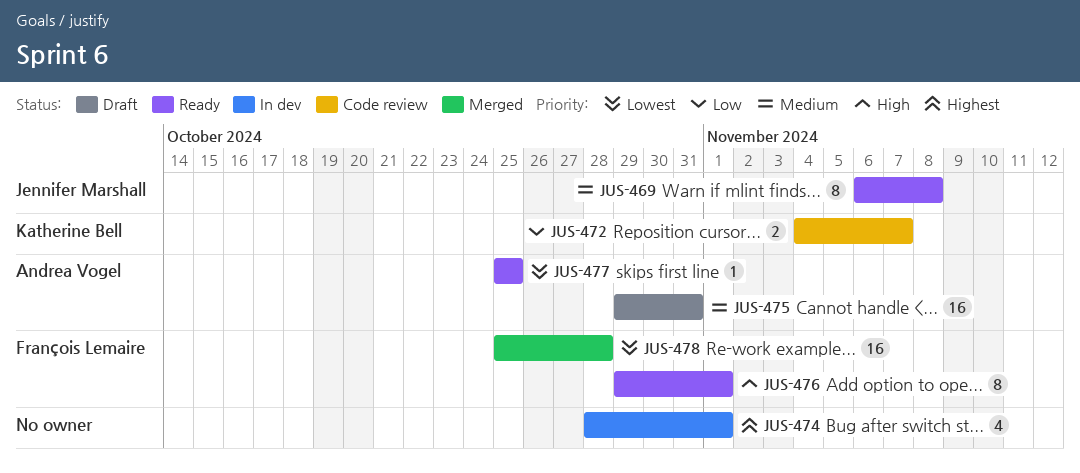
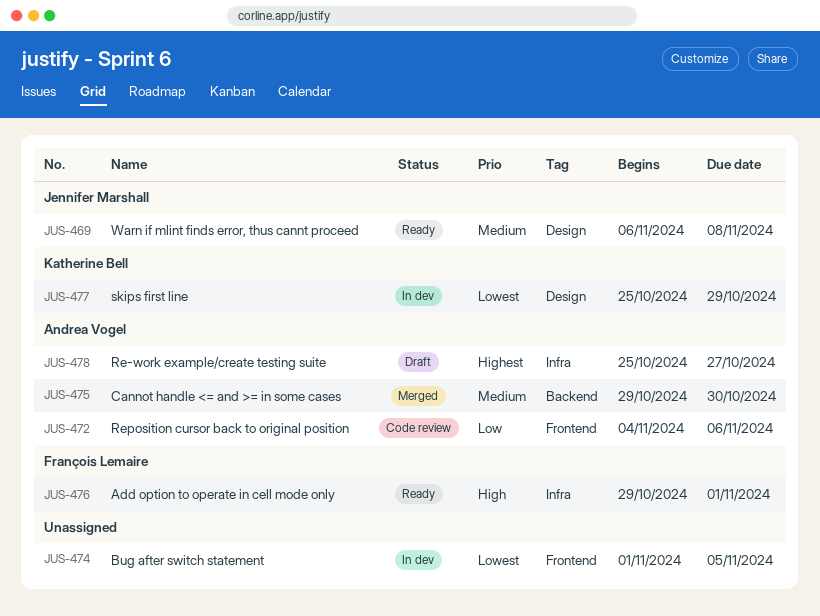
JUS-472, owner: Katherine Bell -> Andrea Vogel
JUS-472, due: Nov 7 -> Nov 6
JUS-474, priority: Highest -> Lowest
JUS-474, start: Oct 28 -> Nov 1
JUS-474, due: Nov 1 -> Nov 5
JUS-475, status: Draft -> Merged
JUS-475, due: Oct 31 -> Oct 30
JUS-477, status: Ready -> In dev
JUS-477, owner: Andrea Vogel -> Katherine Bell
JUS-477, due: Oct 25 -> Oct 29
JUS-478, status: Merged -> Draft
JUS-478, owner: François Lemaire -> Andrea Vogel
JUS-478, priority: Lowest -> Highest
JUS-478, due: Oct 28 -> Oct 27

